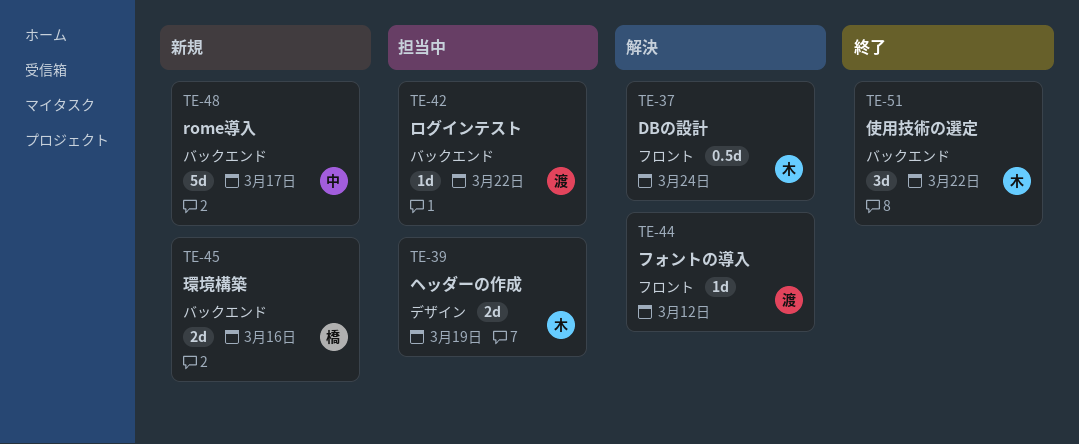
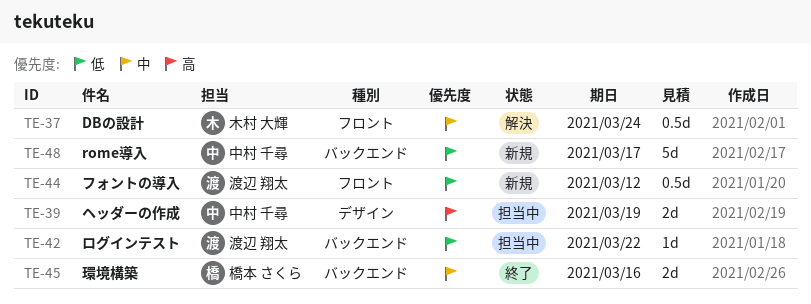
TE-39, owner: 木村 大輝 -> 中村 千尋
TE-44, status: 解決 -> 新規
TE-44, estimate: 1d -> 0.5d
TE-45, status: 新規 -> 終了
TE-51: present -> none

